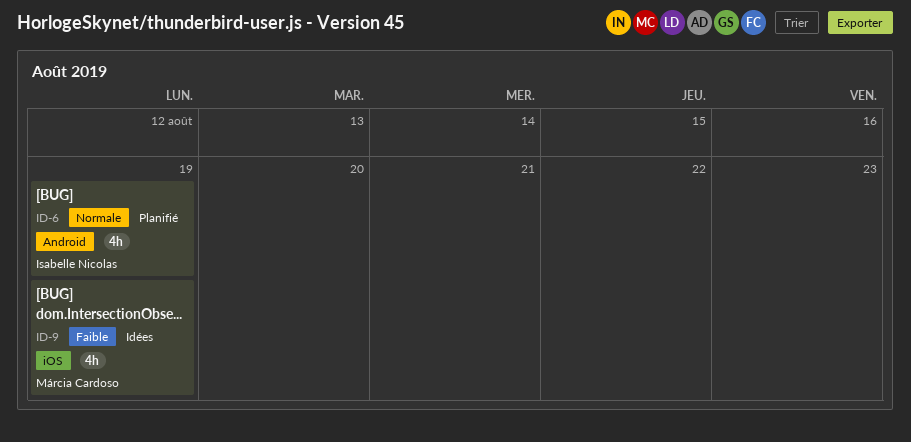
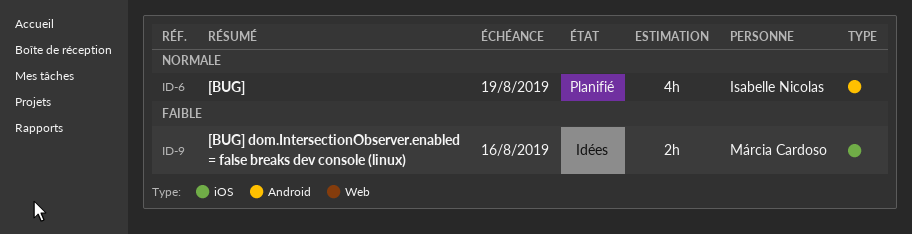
ID-9, estimate: 4h -> 2h
ID-9, due: Aug 19 -> Aug 16

